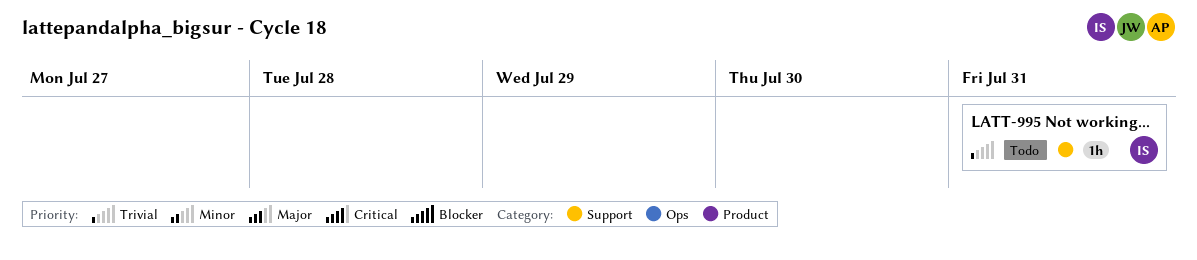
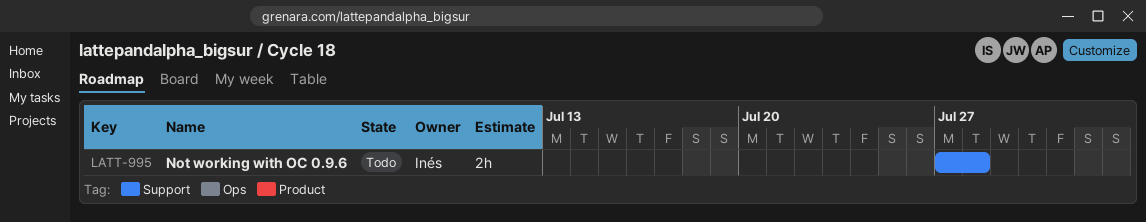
LATT-995, estimate: 1h -> 2h
LATT-995, due: Jul 31 -> Jul 28

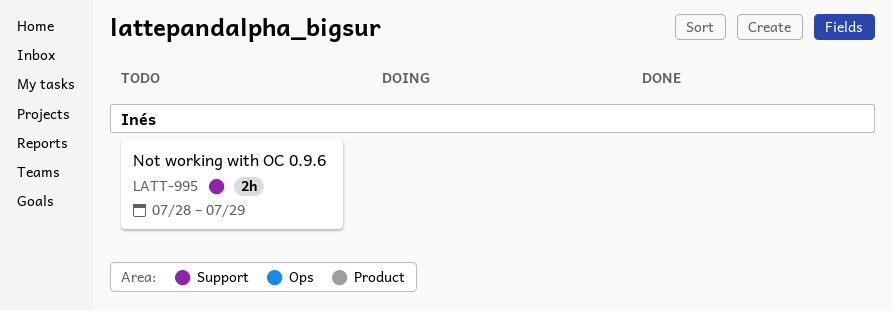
LATT-995, start: Jul 27 -> Jul 28
LATT-995, due: Jul 28 -> Jul 29

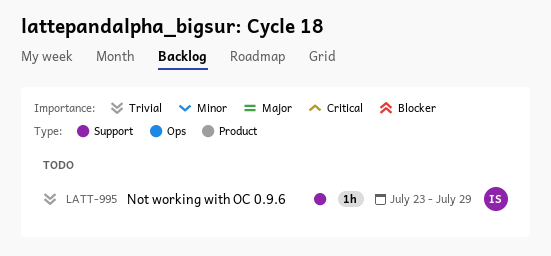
LATT-995, estimate: 2h -> 1h
LATT-995, start: Jul 28 -> Jul 23

